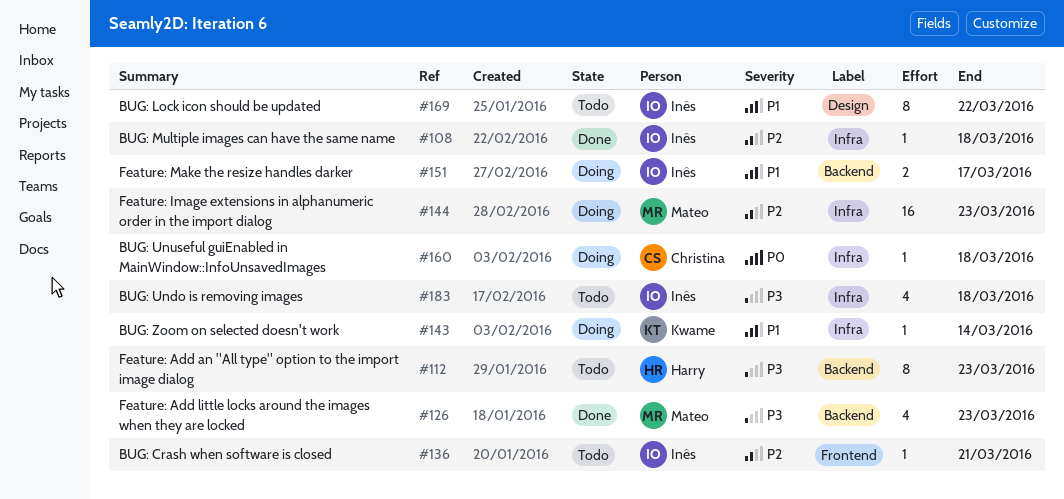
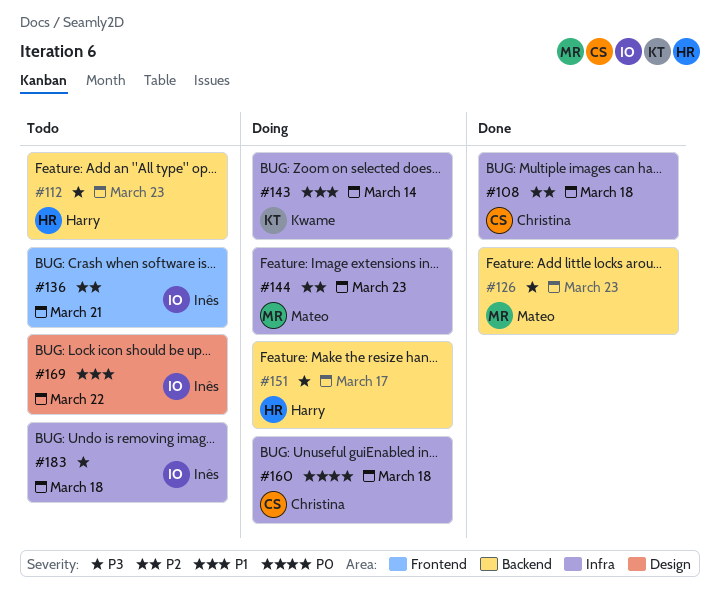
#108, owner: Inês -> Christina
#151, owner: Inês -> Harry
#151, priority: P1 -> P3

